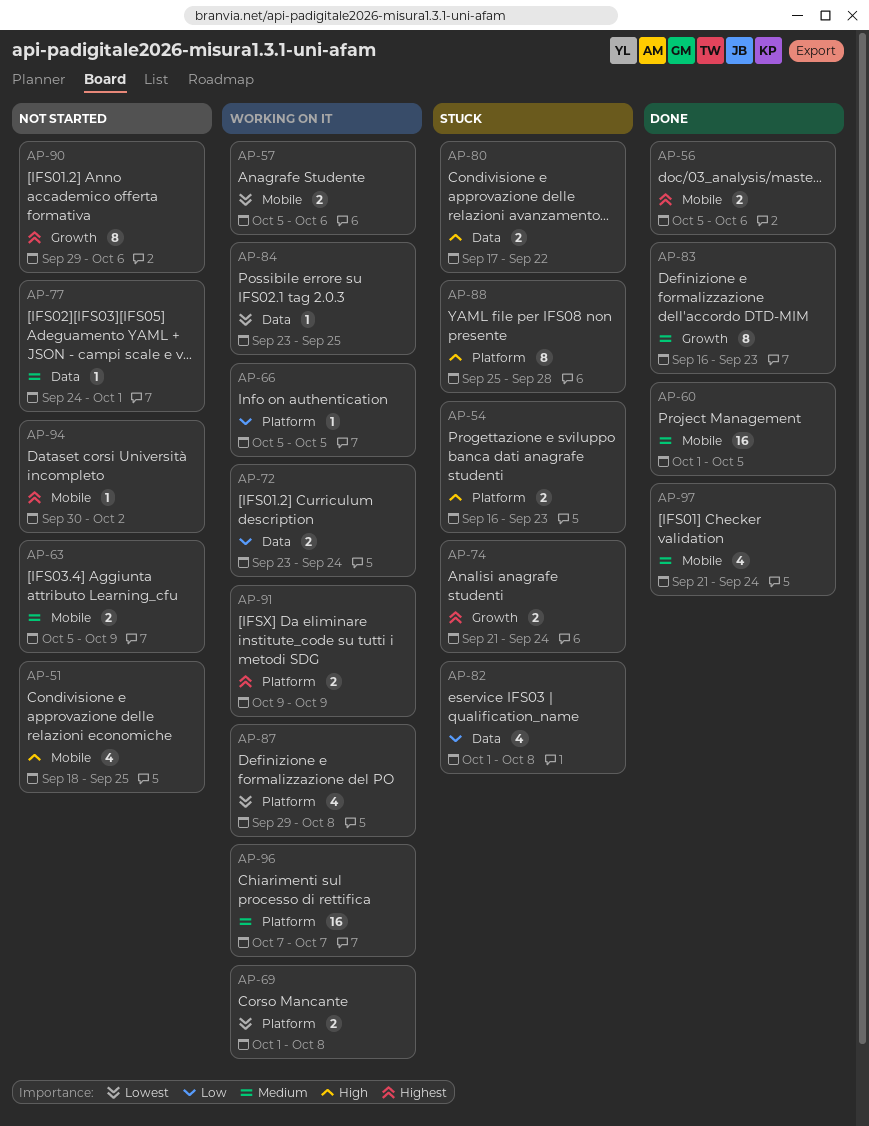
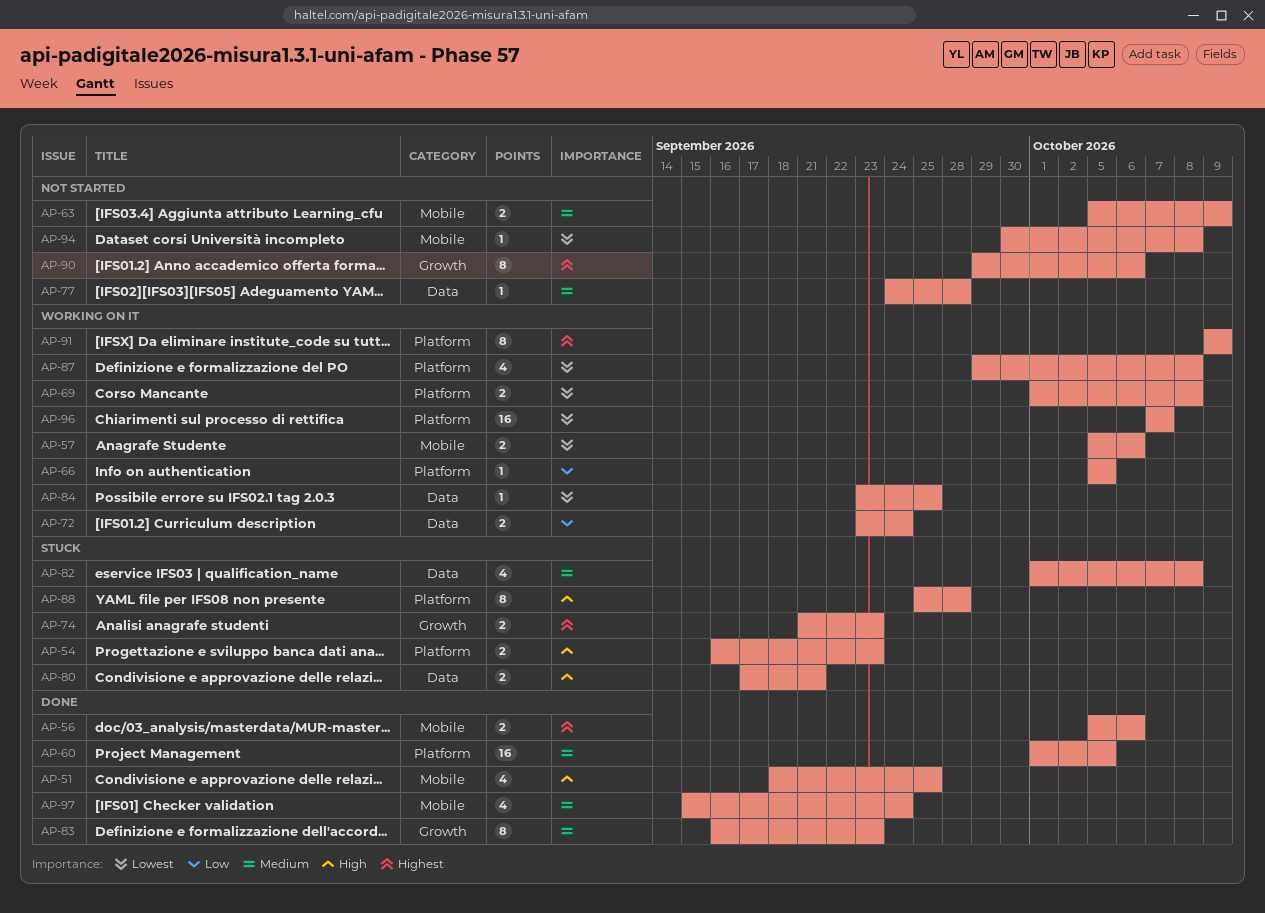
AP-51, status: Not started -> Done
AP-60, label: Mobile -> Platform
AP-74, due: Sep 24 -> Sep 23
AP-77, due: Oct 1 -> Sep 28
AP-80, due: Sep 22 -> Sep 21
AP-82, priority: Low -> Medium
AP-91, estimate: 2 -> 8
AP-94, priority: Highest -> Lowest
AP-94, due: Oct 2 -> Oct 8
AP-96, priority: Medium -> Lowest
AP-97, start: Sep 21 -> Sep 15

